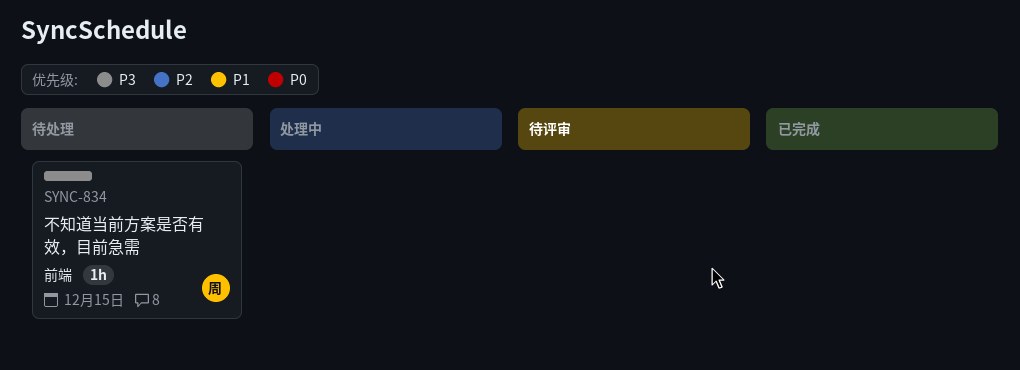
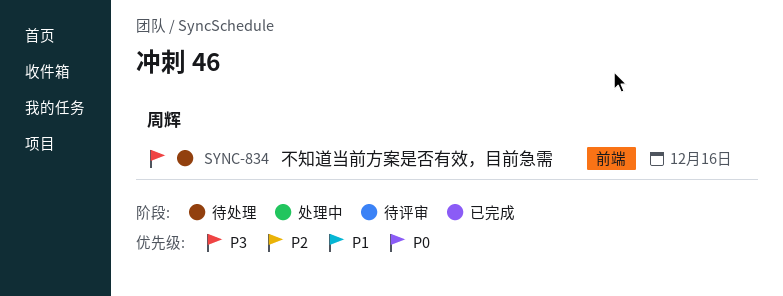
SYNC-834, due: Dec 15 -> Dec 16

